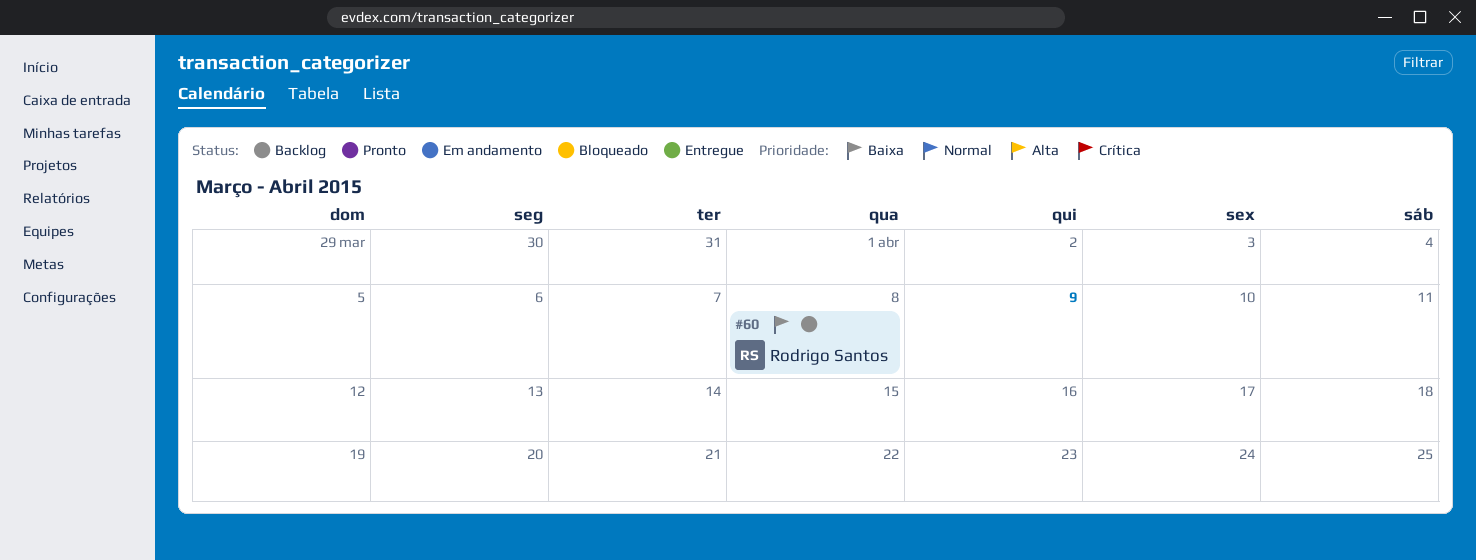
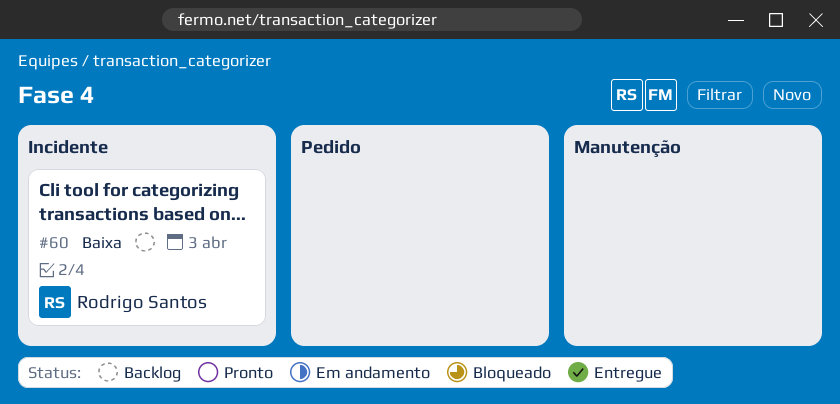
#60, due: Apr 8 -> Apr 3

